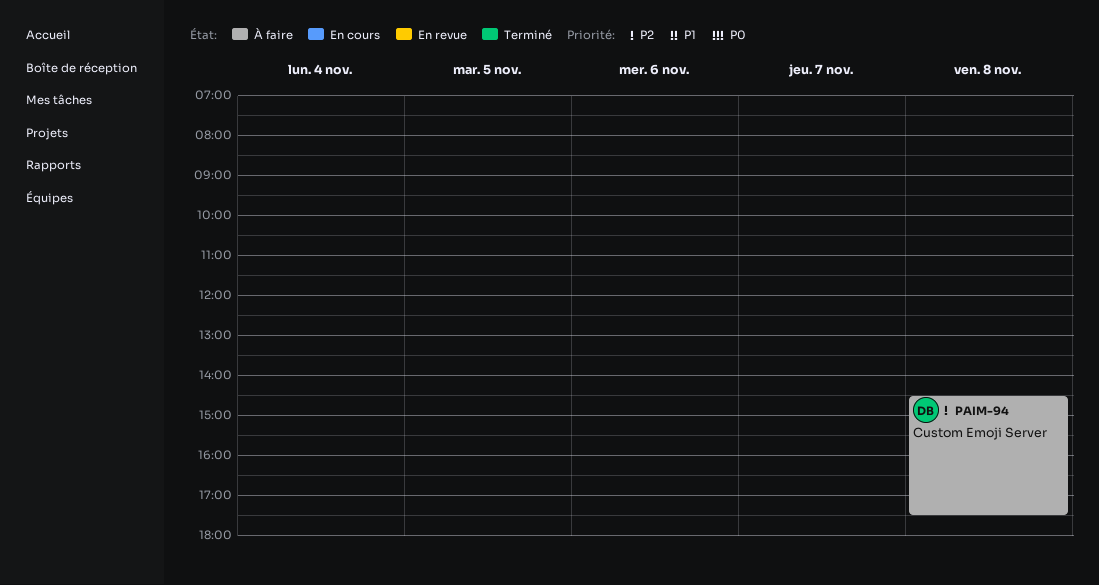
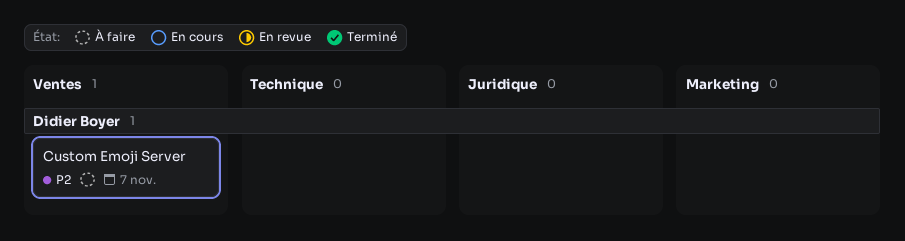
Custom Emoji Server, day: Nov 8 -> Nov 7

